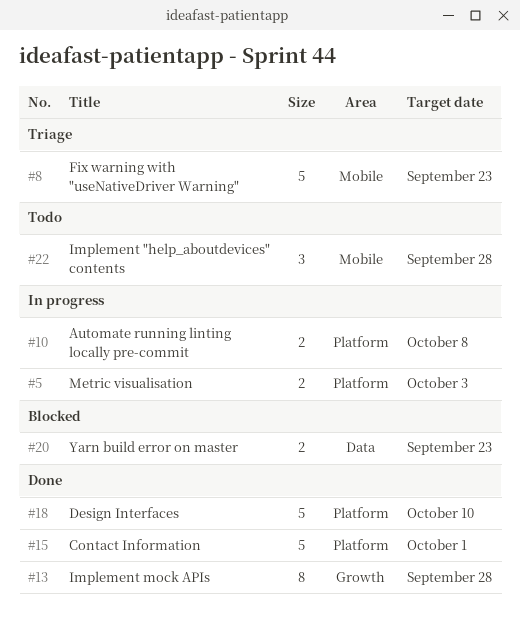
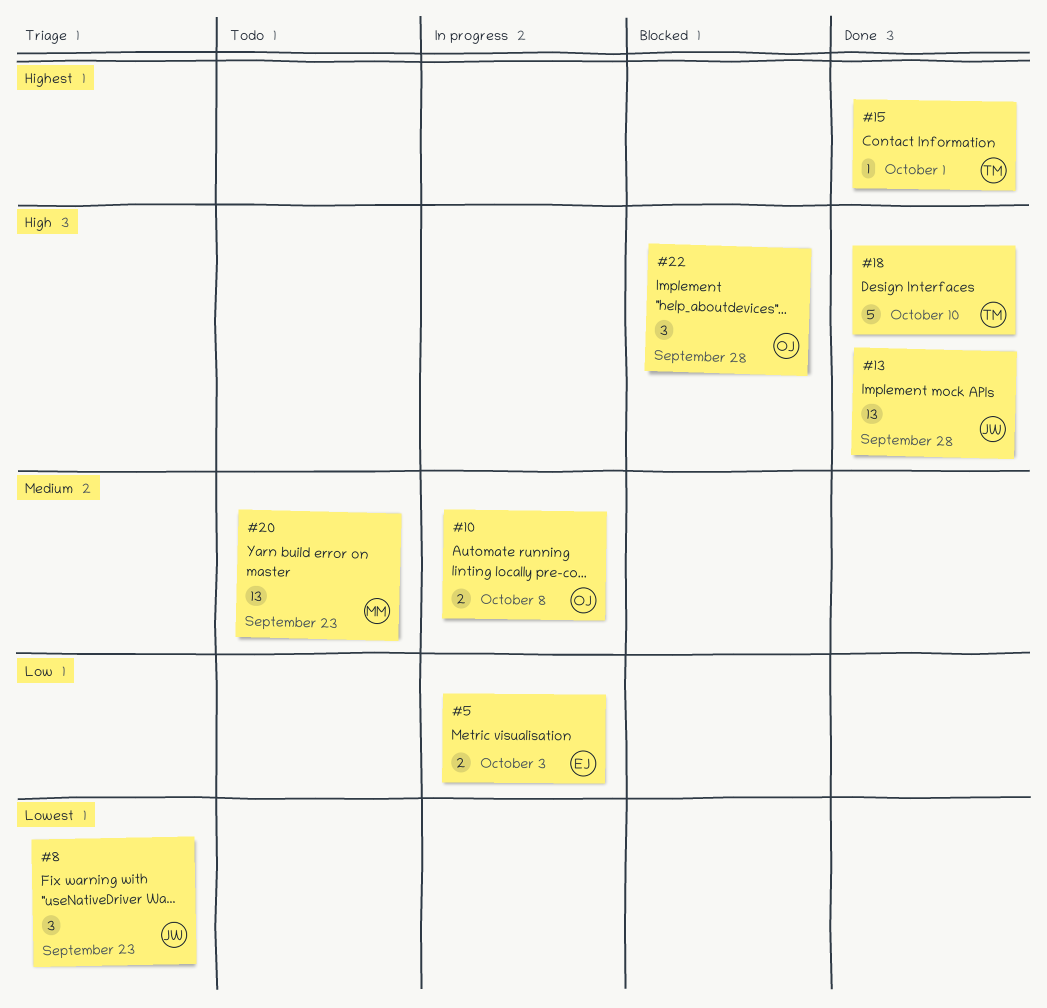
#8, estimate: 5 -> 3
#13, estimate: 8 -> 13
#15, estimate: 5 -> 1
#20, status: Blocked -> Todo
#20, estimate: 2 -> 13
#22, status: Todo -> Blocked

